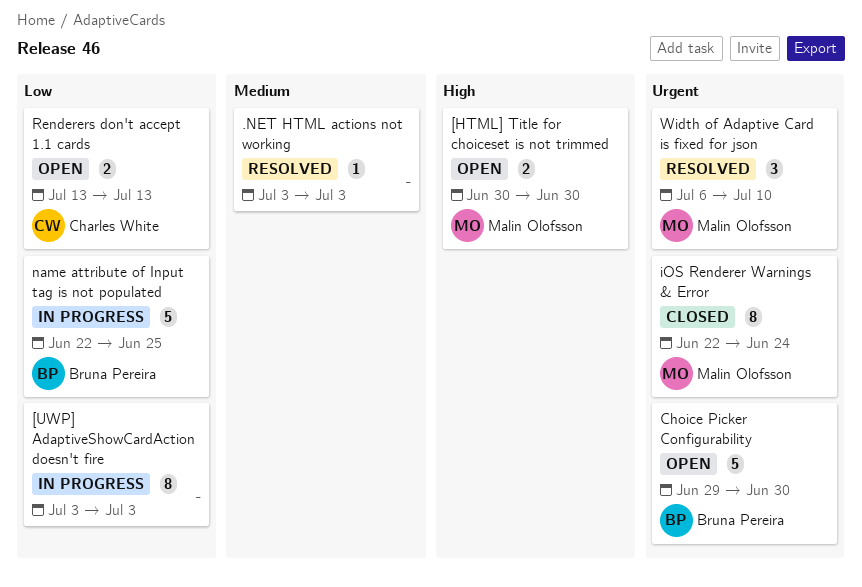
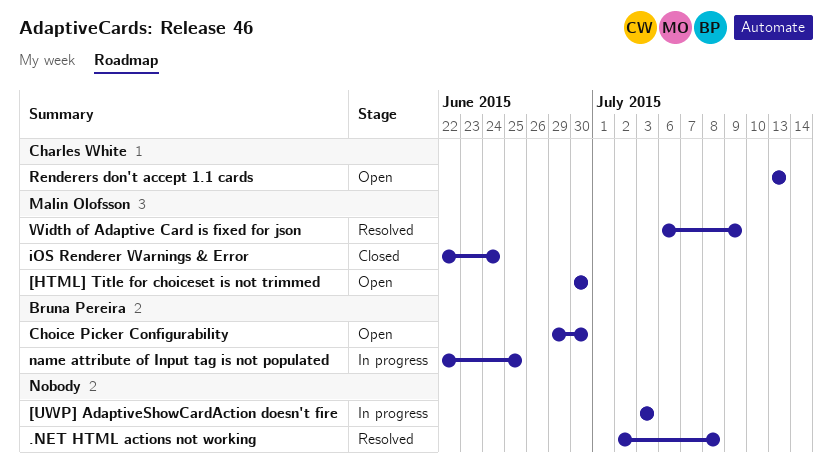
.NET HTML actions not working, start: Jul 3 -> Jul 2
.NET HTML actions not working, due: Jul 3 -> Jul 8
Width of Adaptive Card is fixed for json, due: Jul 10 -> Jul 9

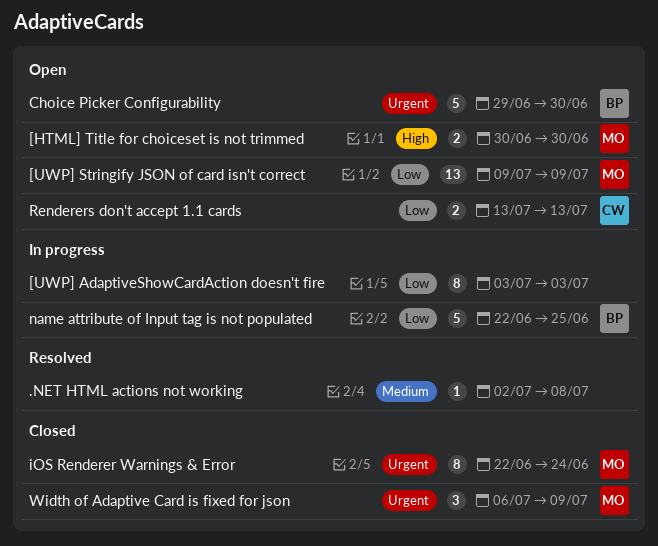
[UWP] Stringify JSON of card isn't correct: none -> present
Width of Adaptive Card is fixed for json, status: Resolved -> Closed

